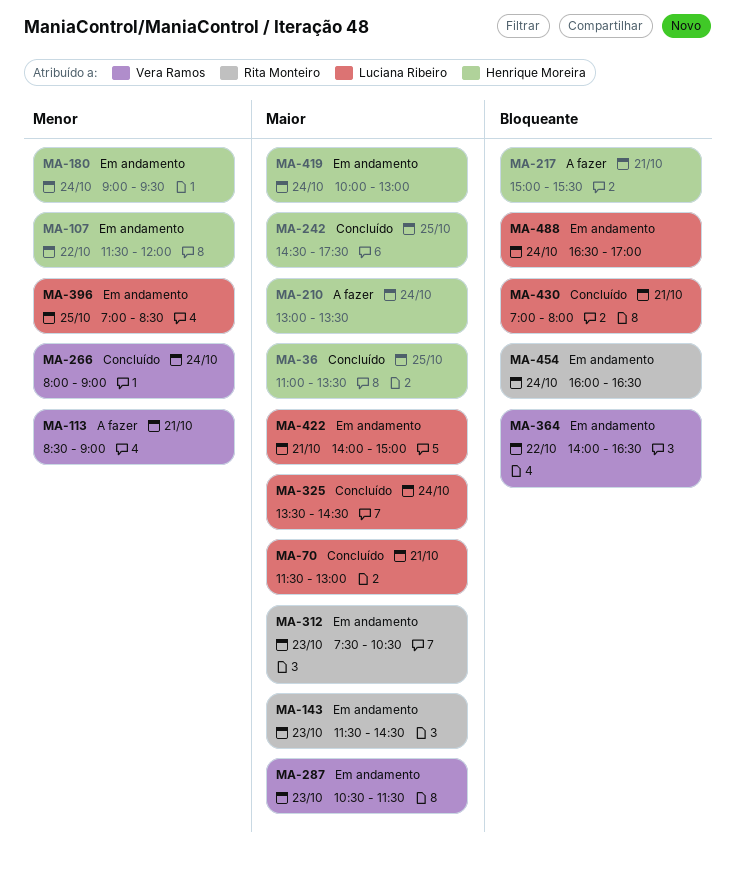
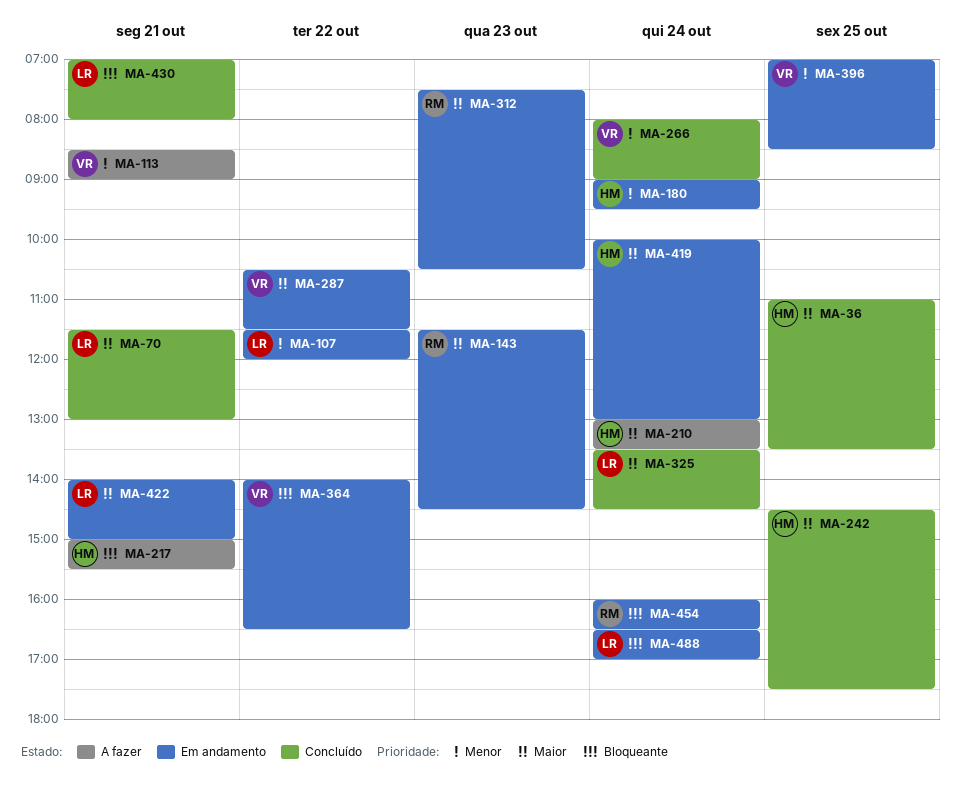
MA-107, owner: Henrique Moreira -> Luciana Ribeiro
MA-287, day: Oct 23 -> Oct 22
MA-396, owner: Luciana Ribeiro -> Vera Ramos

